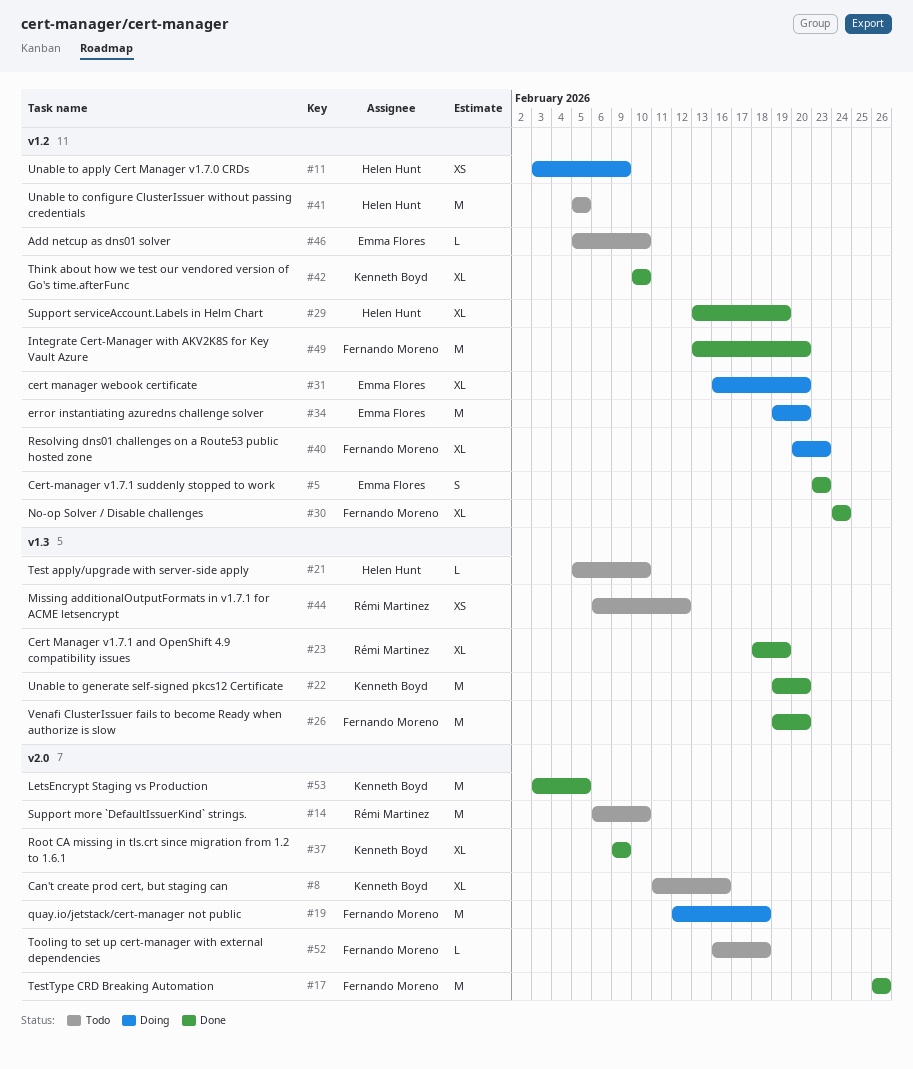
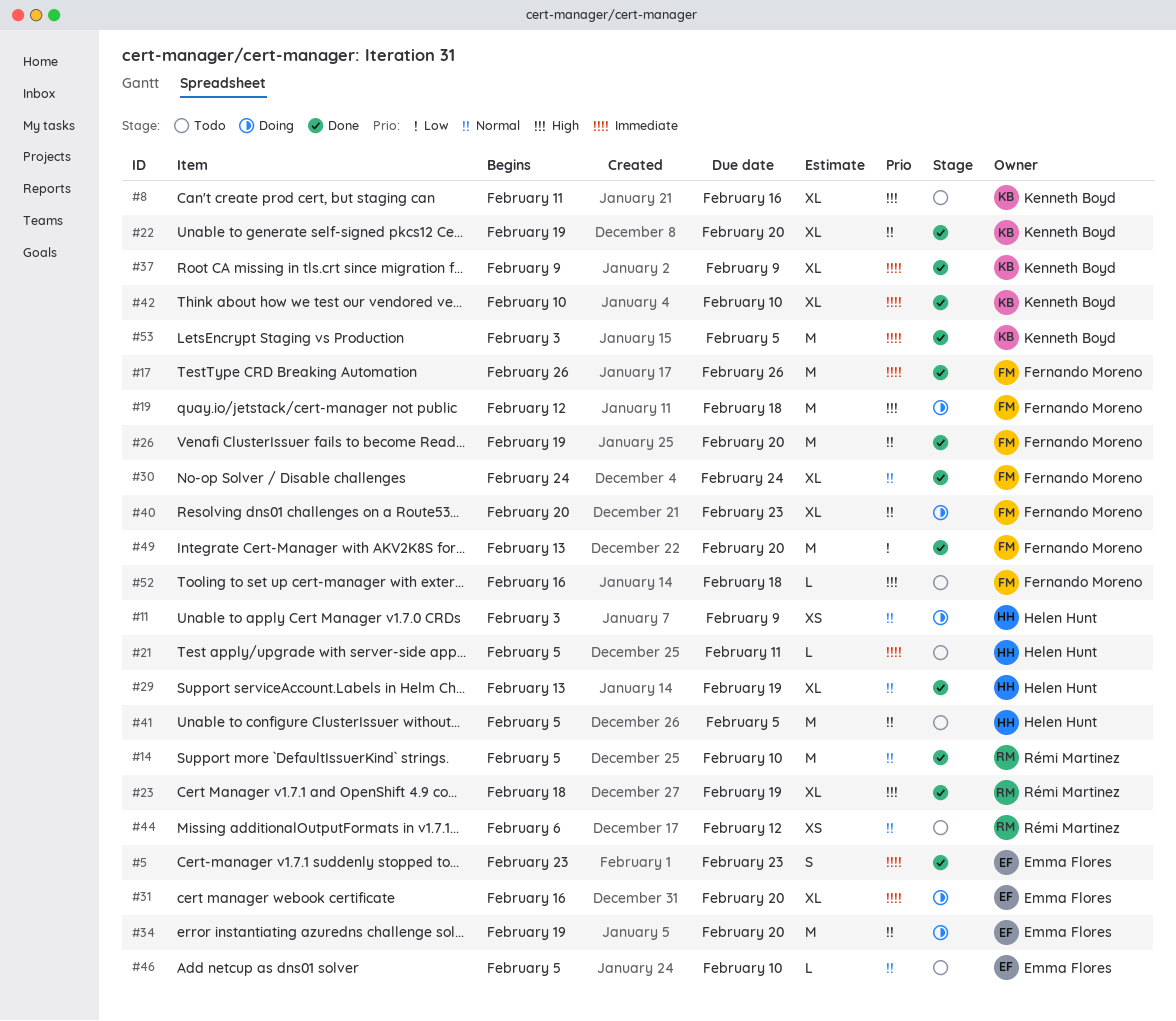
#14, status: Todo -> Done
#14, start: Feb 6 -> Feb 5
#21, due: Feb 10 -> Feb 11
#22, estimate: M -> XL

